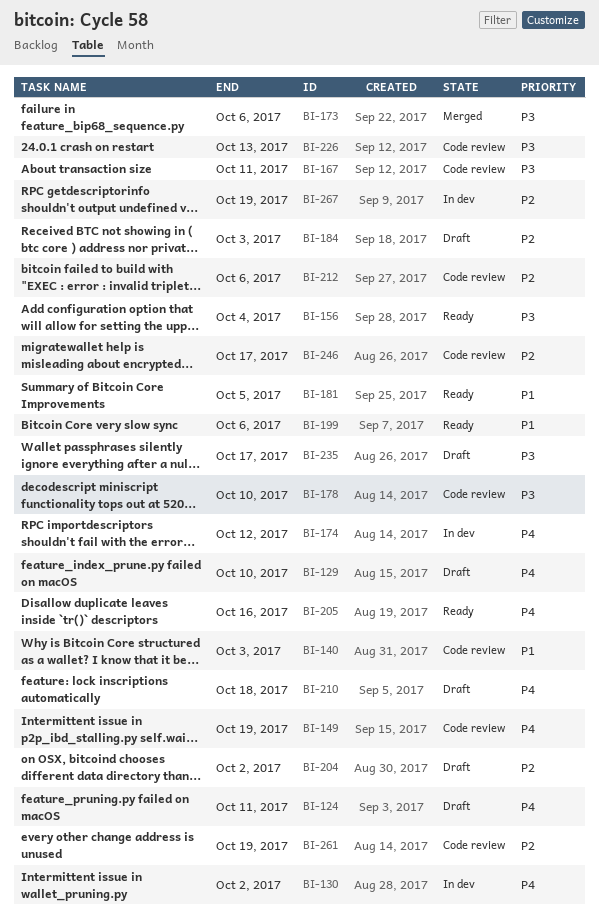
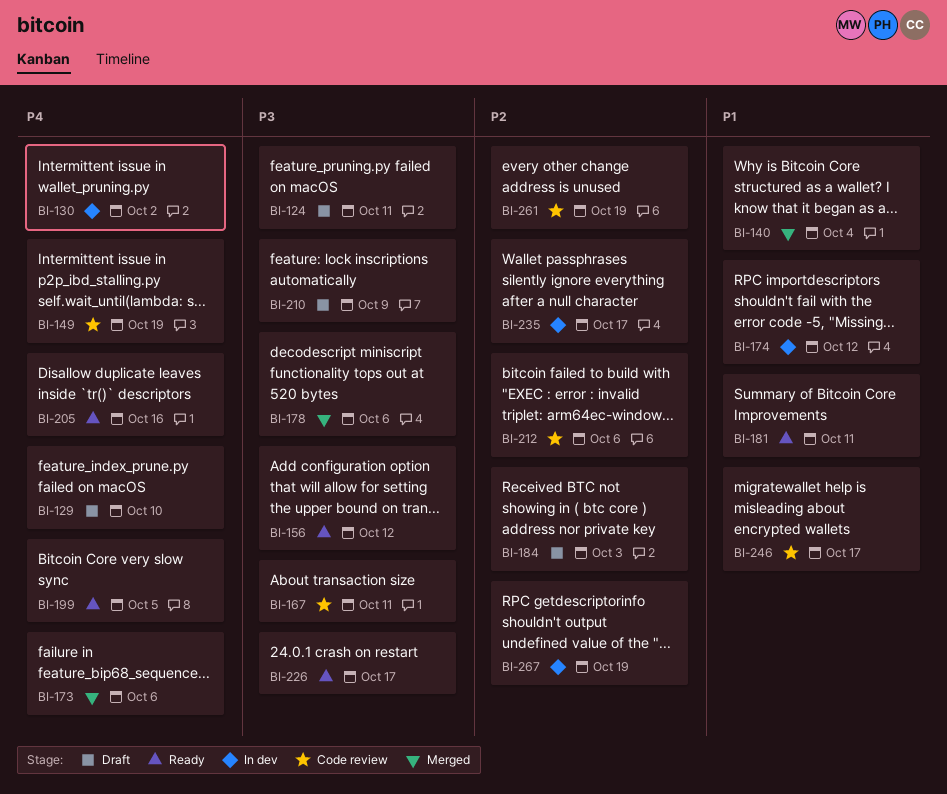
BI-124, priority: P4 -> P3
BI-140, status: Code review -> Merged
BI-140, due: Oct 3 -> Oct 4
BI-156, due: Oct 4 -> Oct 12
BI-173, priority: P3 -> P4
BI-174, priority: P4 -> P1
BI-178, status: Code review -> Merged
BI-178, due: Oct 10 -> Oct 6
BI-181, due: Oct 5 -> Oct 11
BI-199, priority: P1 -> P4
BI-199, due: Oct 6 -> Oct 5
BI-204: present -> none
BI-210, priority: P4 -> P3
BI-210, due: Oct 18 -> Oct 9
BI-226, status: Code review -> Ready
BI-226, due: Oct 13 -> Oct 17
BI-235, status: Draft -> In dev
BI-235, priority: P3 -> P2
BI-246, priority: P2 -> P1

